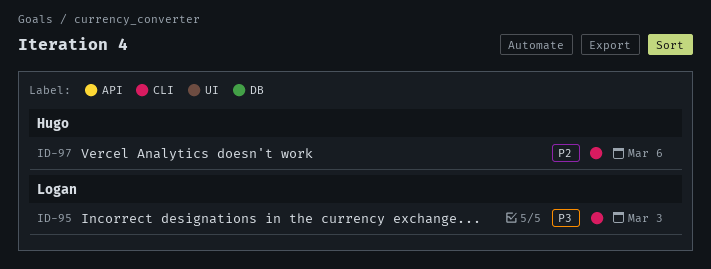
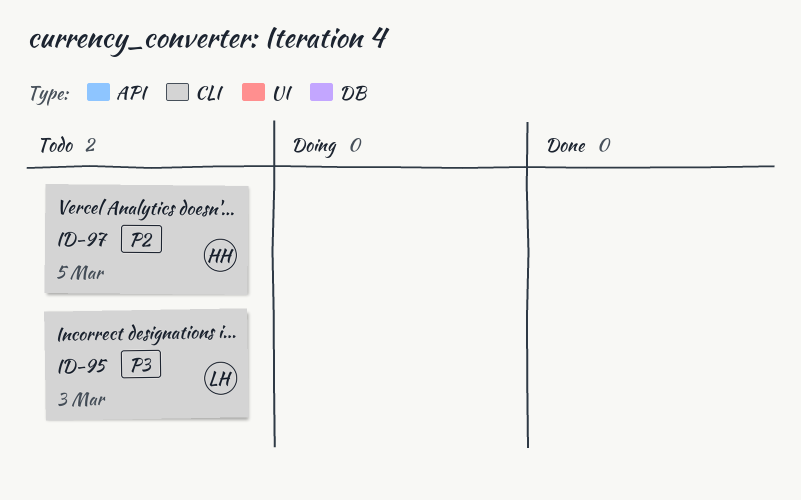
ID-97, due: Mar 6 -> Mar 5

